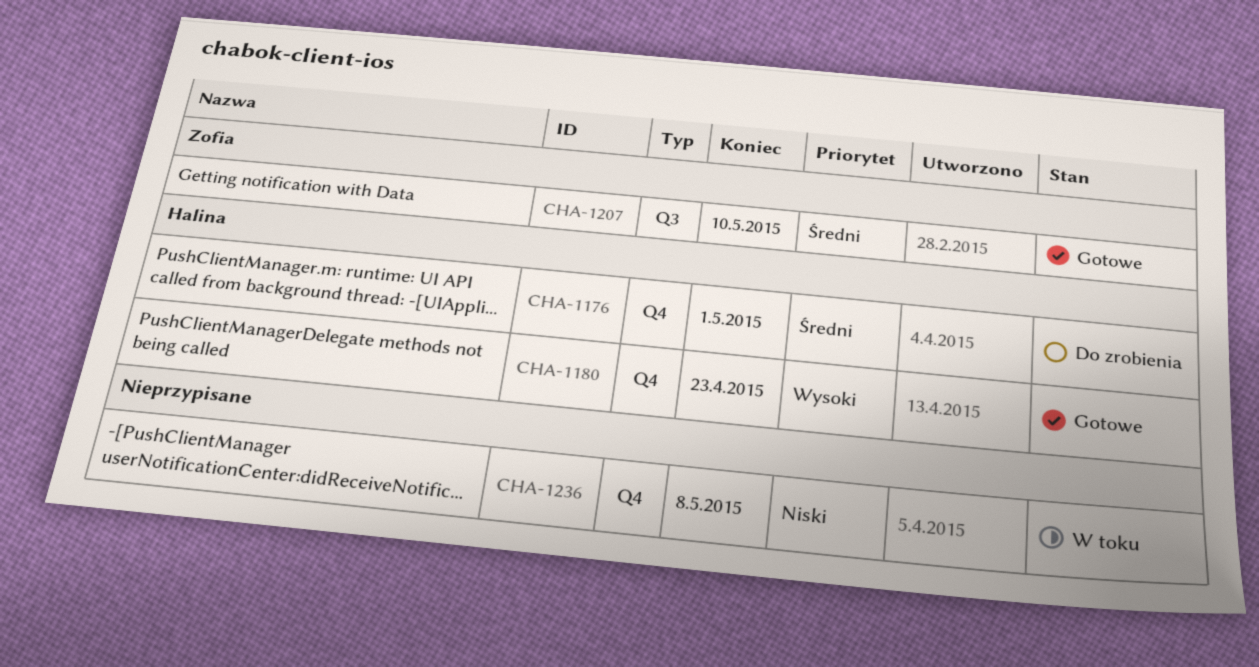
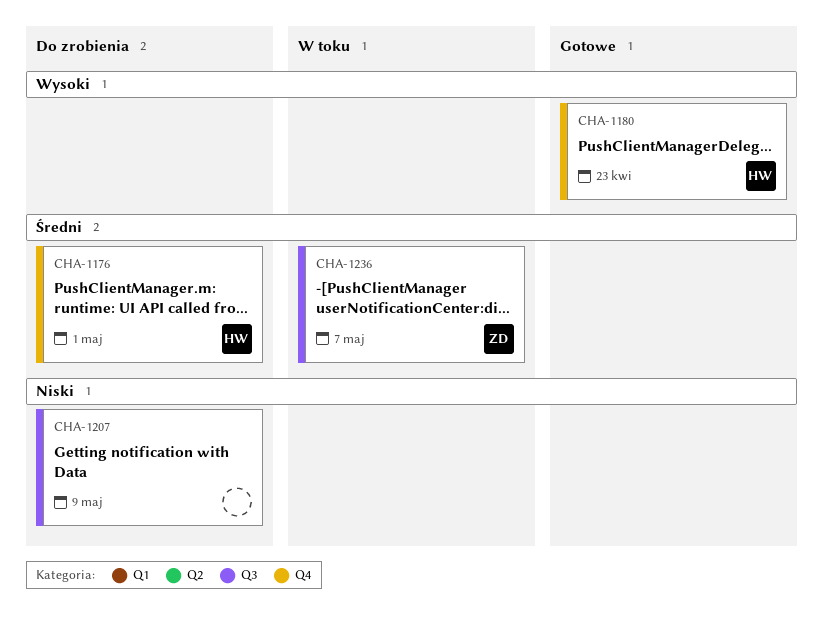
CHA-1207, status: Gotowe -> Do zrobienia
CHA-1207, owner: Zofia -> none
CHA-1207, priority: Średni -> Niski
CHA-1207, due: May 10 -> May 9
CHA-1236, owner: none -> Zofia
CHA-1236, priority: Niski -> Średni
CHA-1236, label: Q4 -> Q3
CHA-1236, due: May 8 -> May 7

